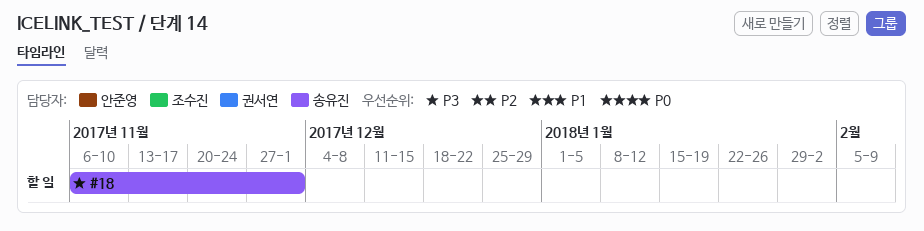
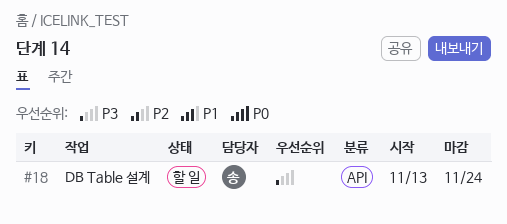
#18, start: Nov 6 -> Nov 13
#18, due: Dec 1 -> Nov 24

